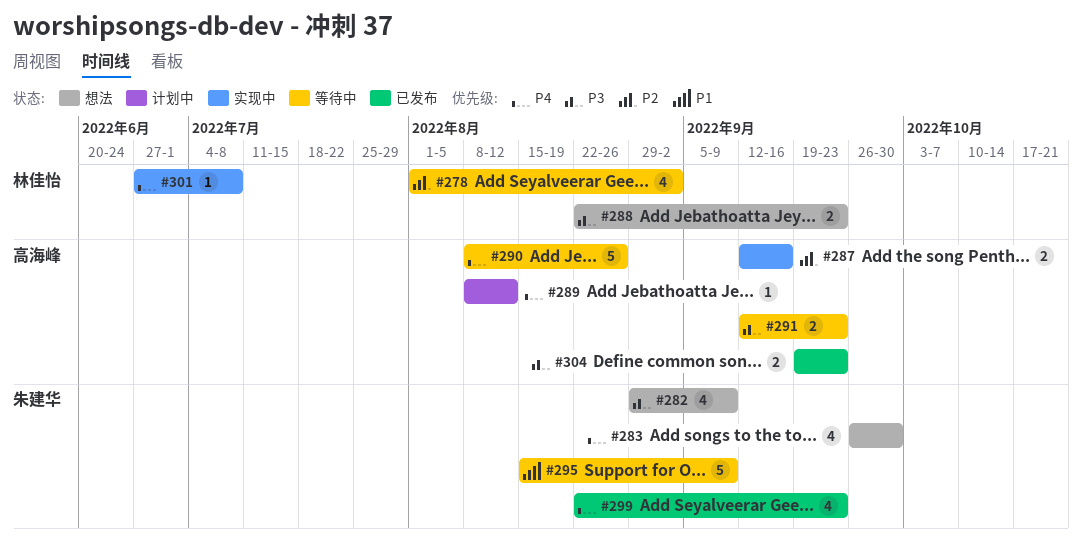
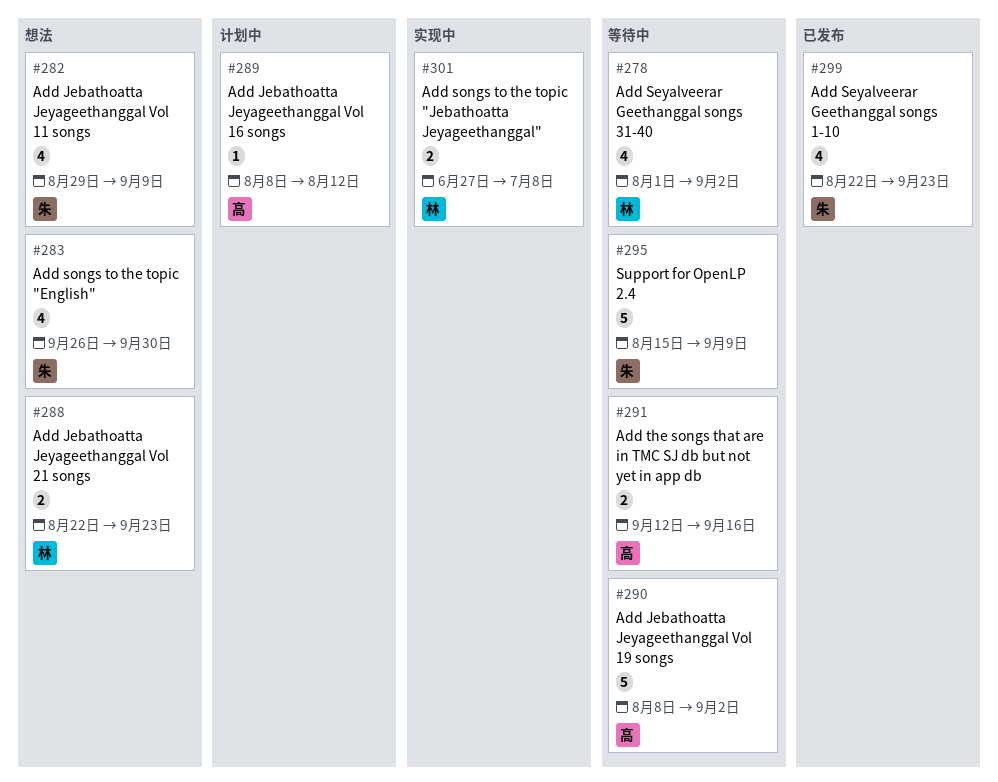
#287: present -> none
#290, due: Aug 26 -> Sep 2
#291, due: Sep 23 -> Sep 16
#301, estimate: 1 -> 2
#304: present -> none

